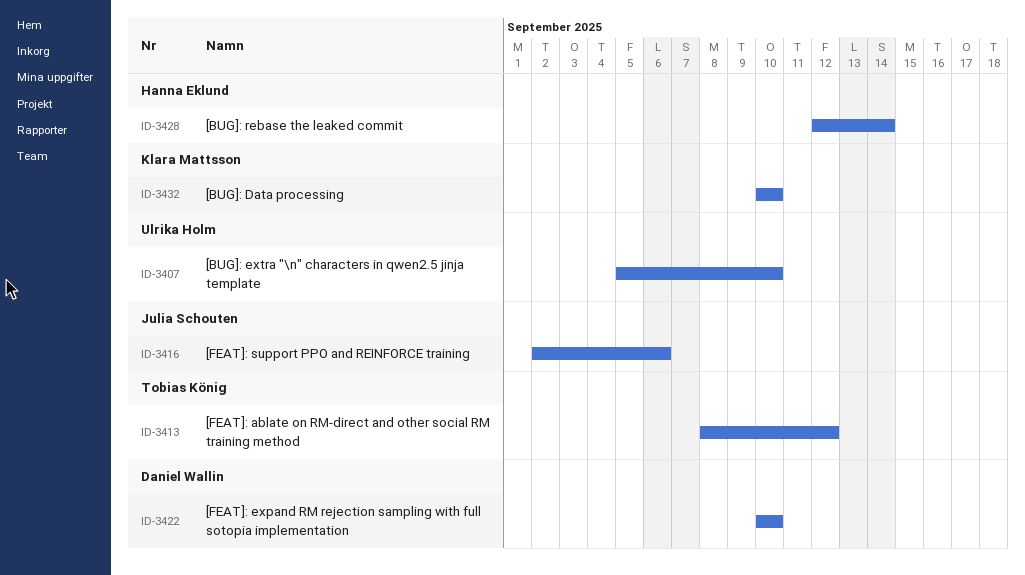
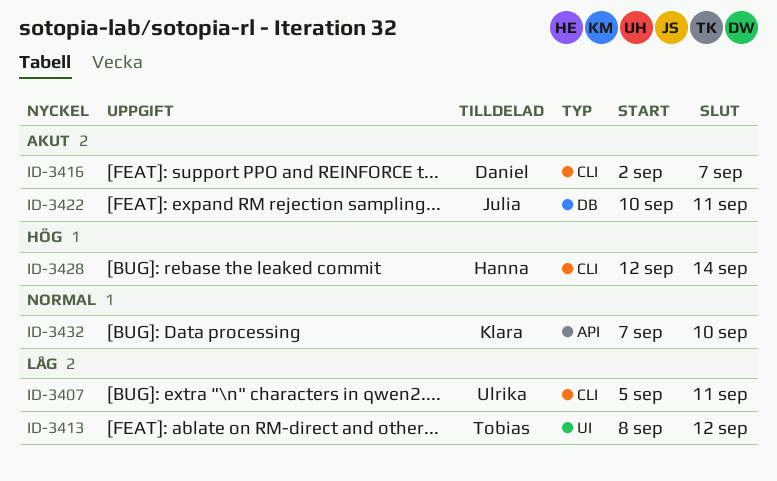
ID-3407, due: Sep 10 -> Sep 11
ID-3416, owner: Julia Schouten -> Daniel Wallin
ID-3416, due: Sep 6 -> Sep 7
ID-3422, owner: Daniel Wallin -> Julia Schouten
ID-3422, due: Sep 10 -> Sep 11
ID-3432, start: Sep 10 -> Sep 7

